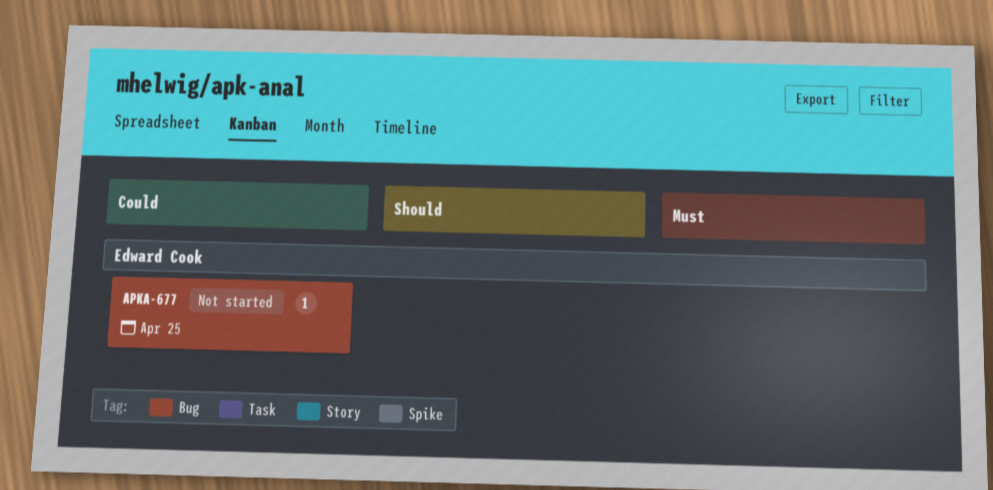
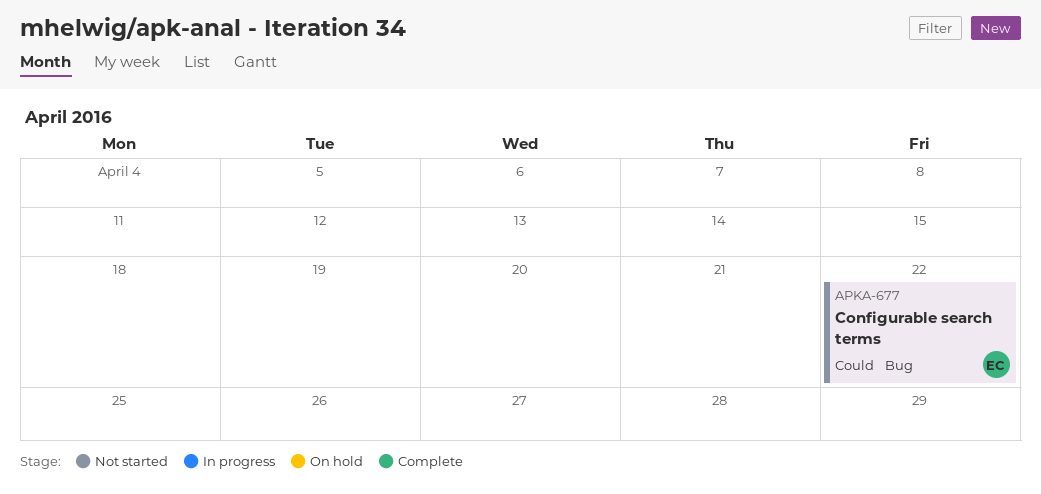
APKA-677, due: Apr 25 -> Apr 22

